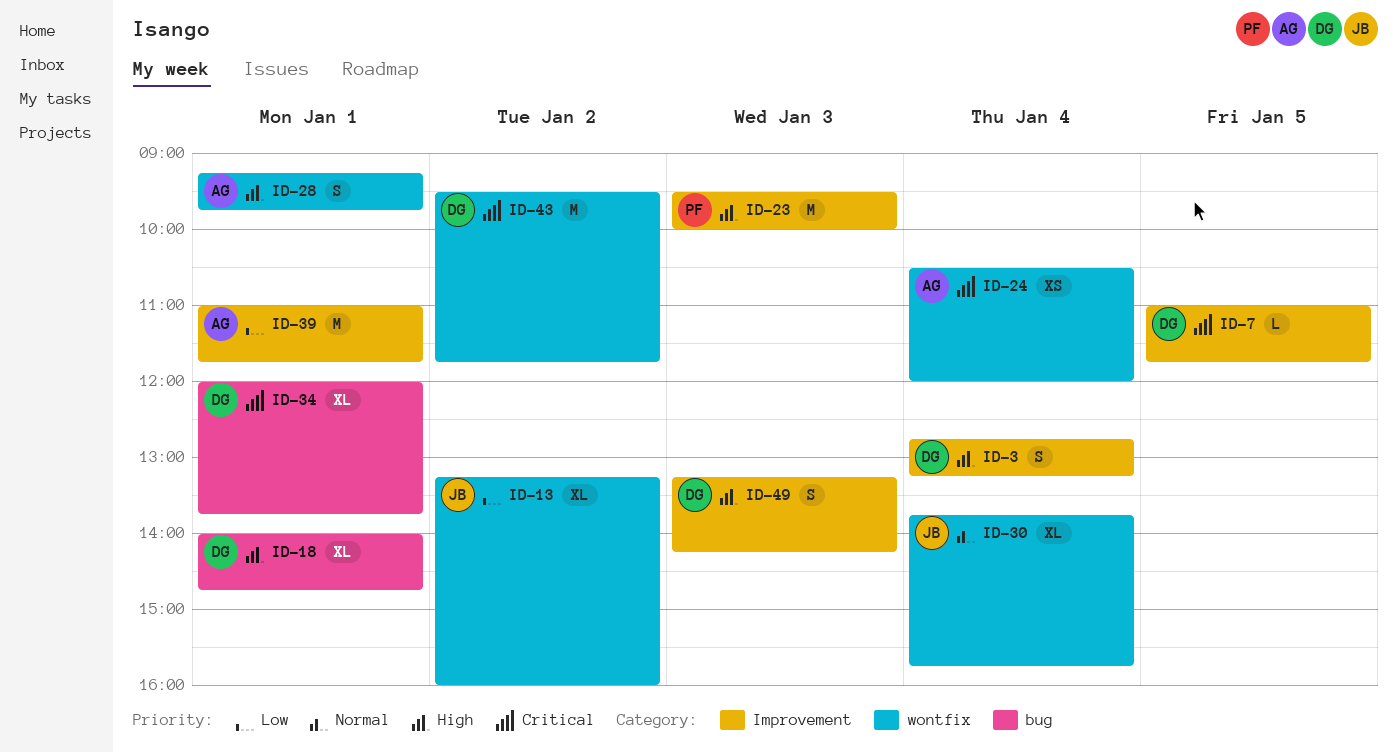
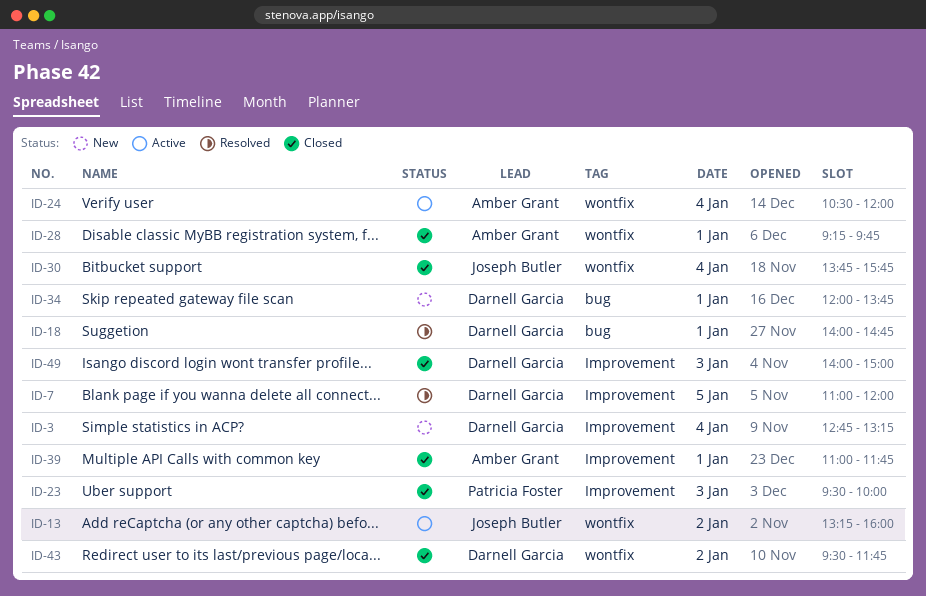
ID-7, ends: 11:45 -> 12:00
ID-49, begins: 13:15 -> 14:00
ID-49, ends: 14:15 -> 15:00

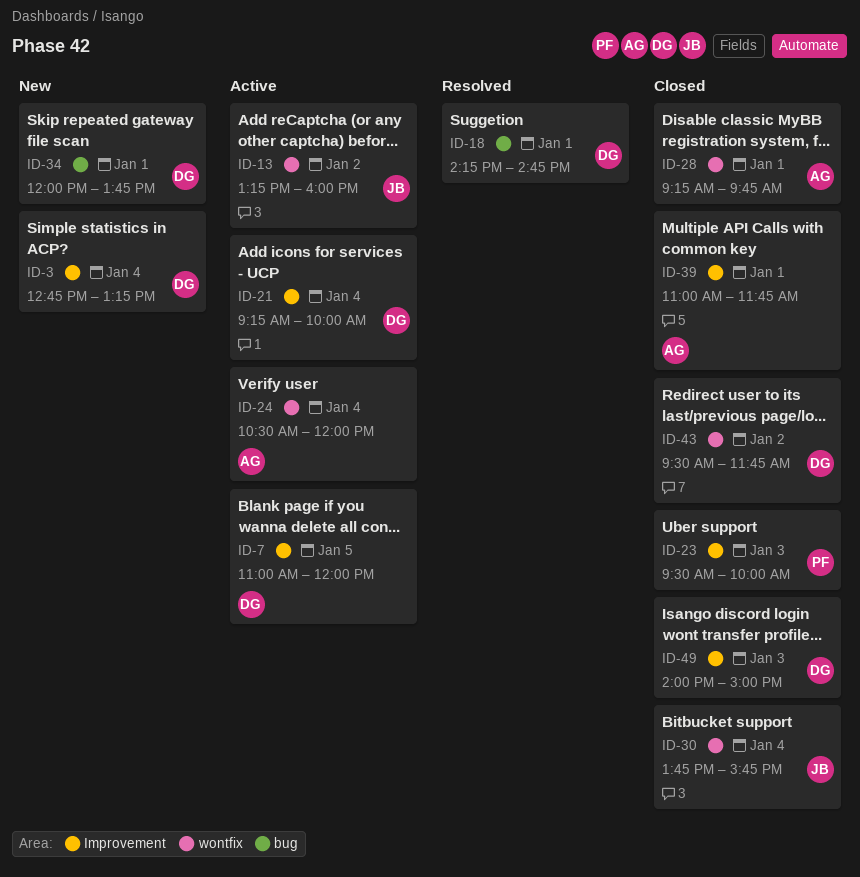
ID-7, status: Resolved -> Active
ID-18, begins: 14:00 -> 14:15
ID-21: none -> present

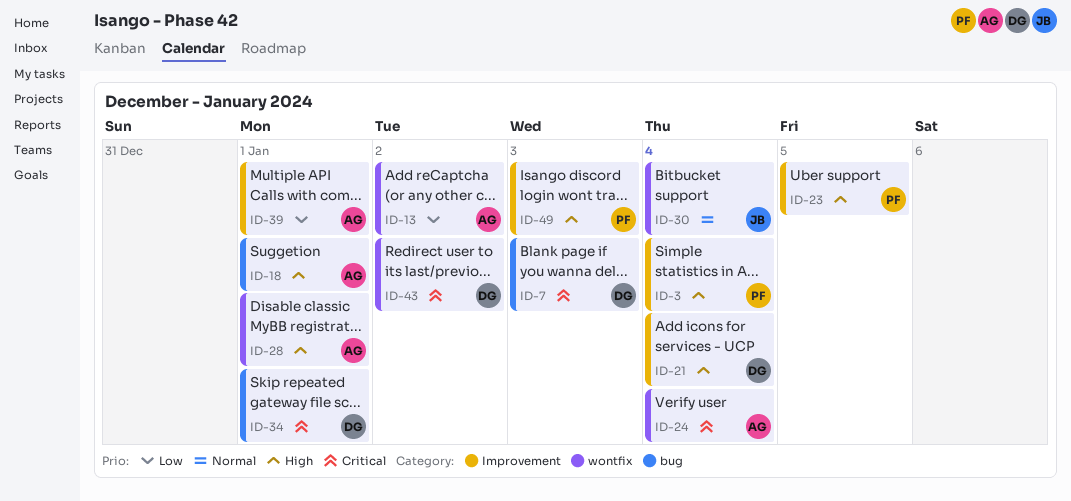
ID-3, owner: DG -> PF
ID-7, label: Improvement -> bug
ID-7, day: Jan 5 -> Jan 3
ID-13, owner: JB -> AG
ID-18, owner: DG -> AG
ID-23, day: Jan 3 -> Jan 5
ID-49, owner: DG -> PF

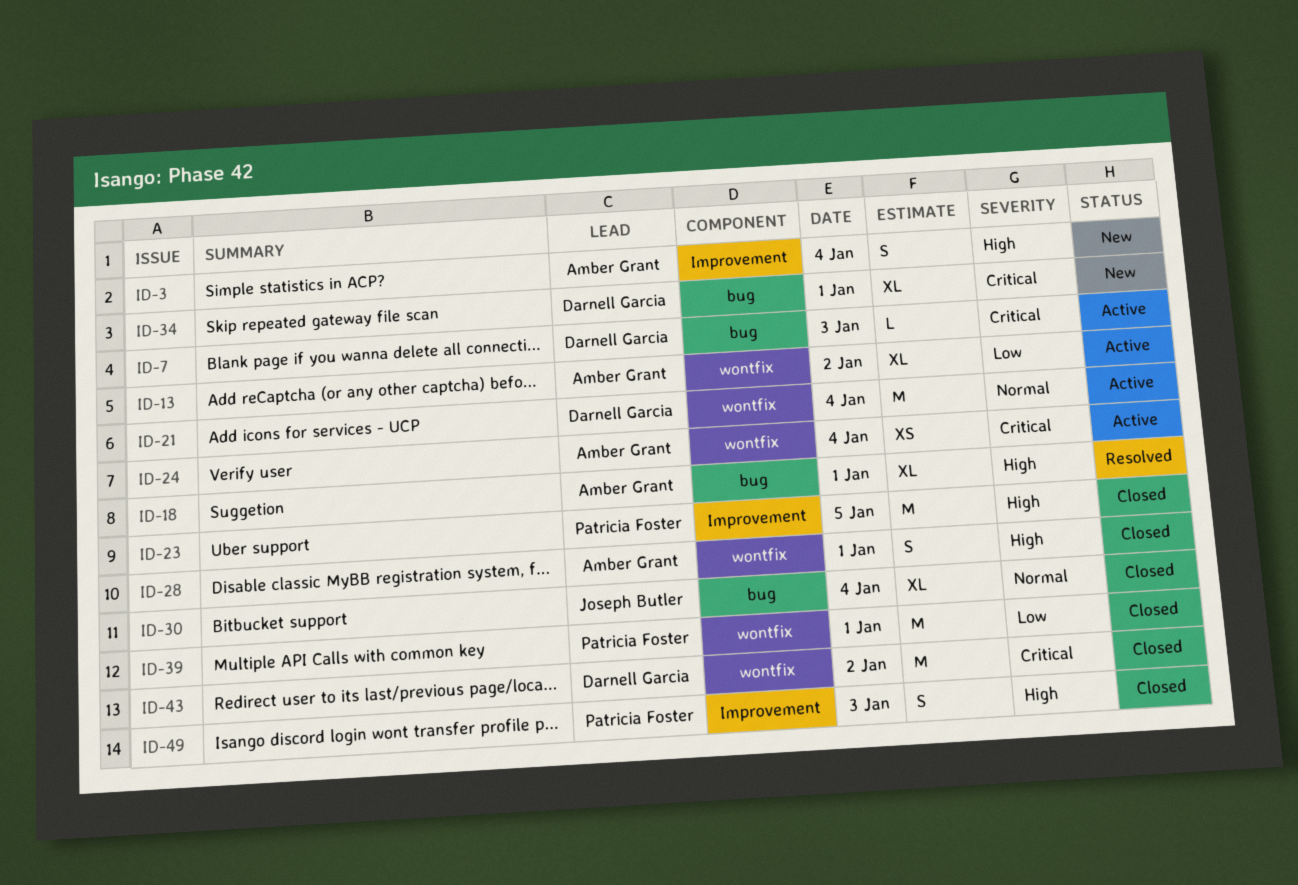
ID-3, owner: Patricia Foster -> Amber Grant
ID-21, priority: High -> Normal
ID-21, label: Improvement -> wontfix
ID-30, label: wontfix -> bug
ID-39, owner: Amber Grant -> Patricia Foster
ID-39, label: Improvement -> wontfix

